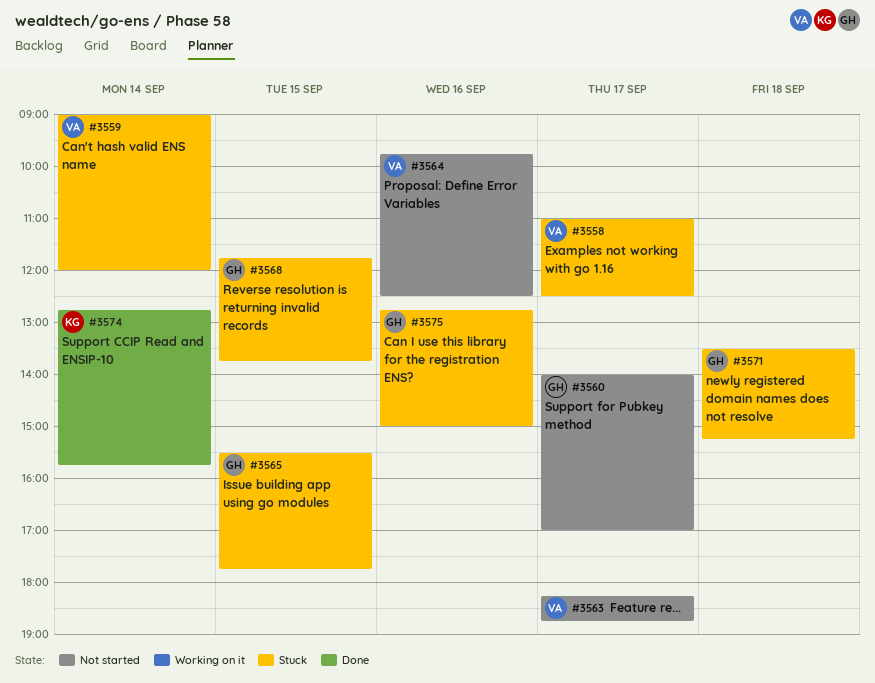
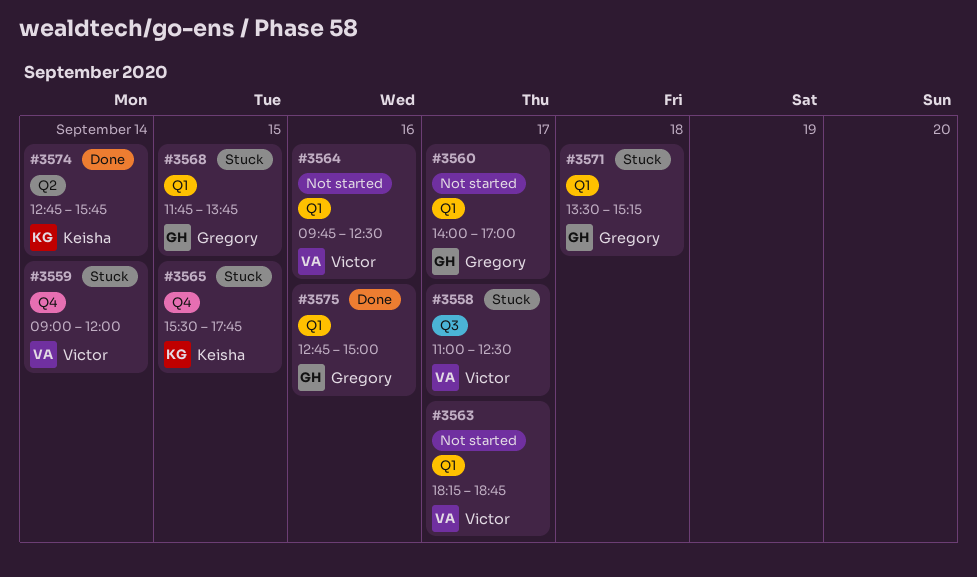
#3565, owner: Gregory -> Keisha
#3575, status: Stuck -> Done

